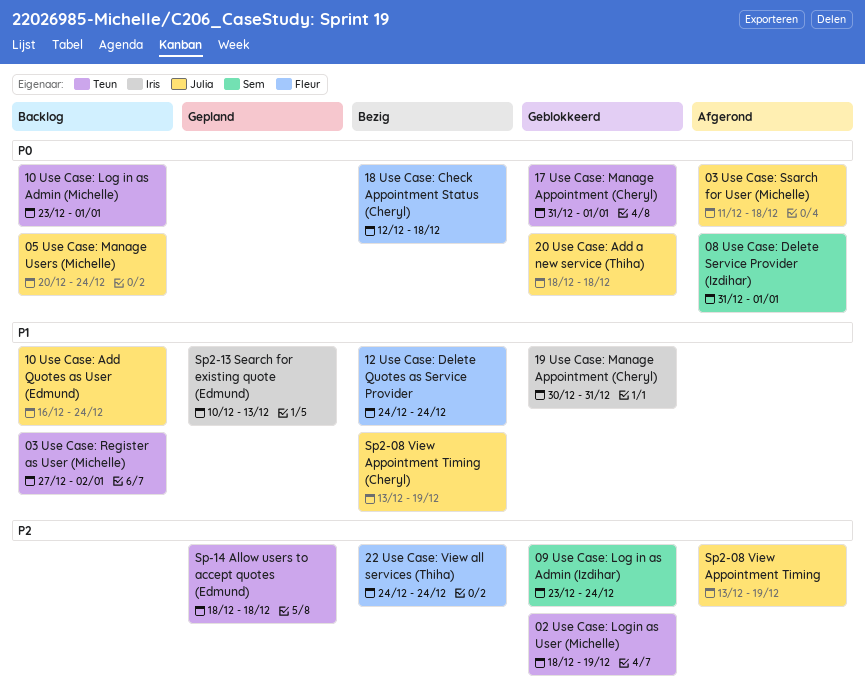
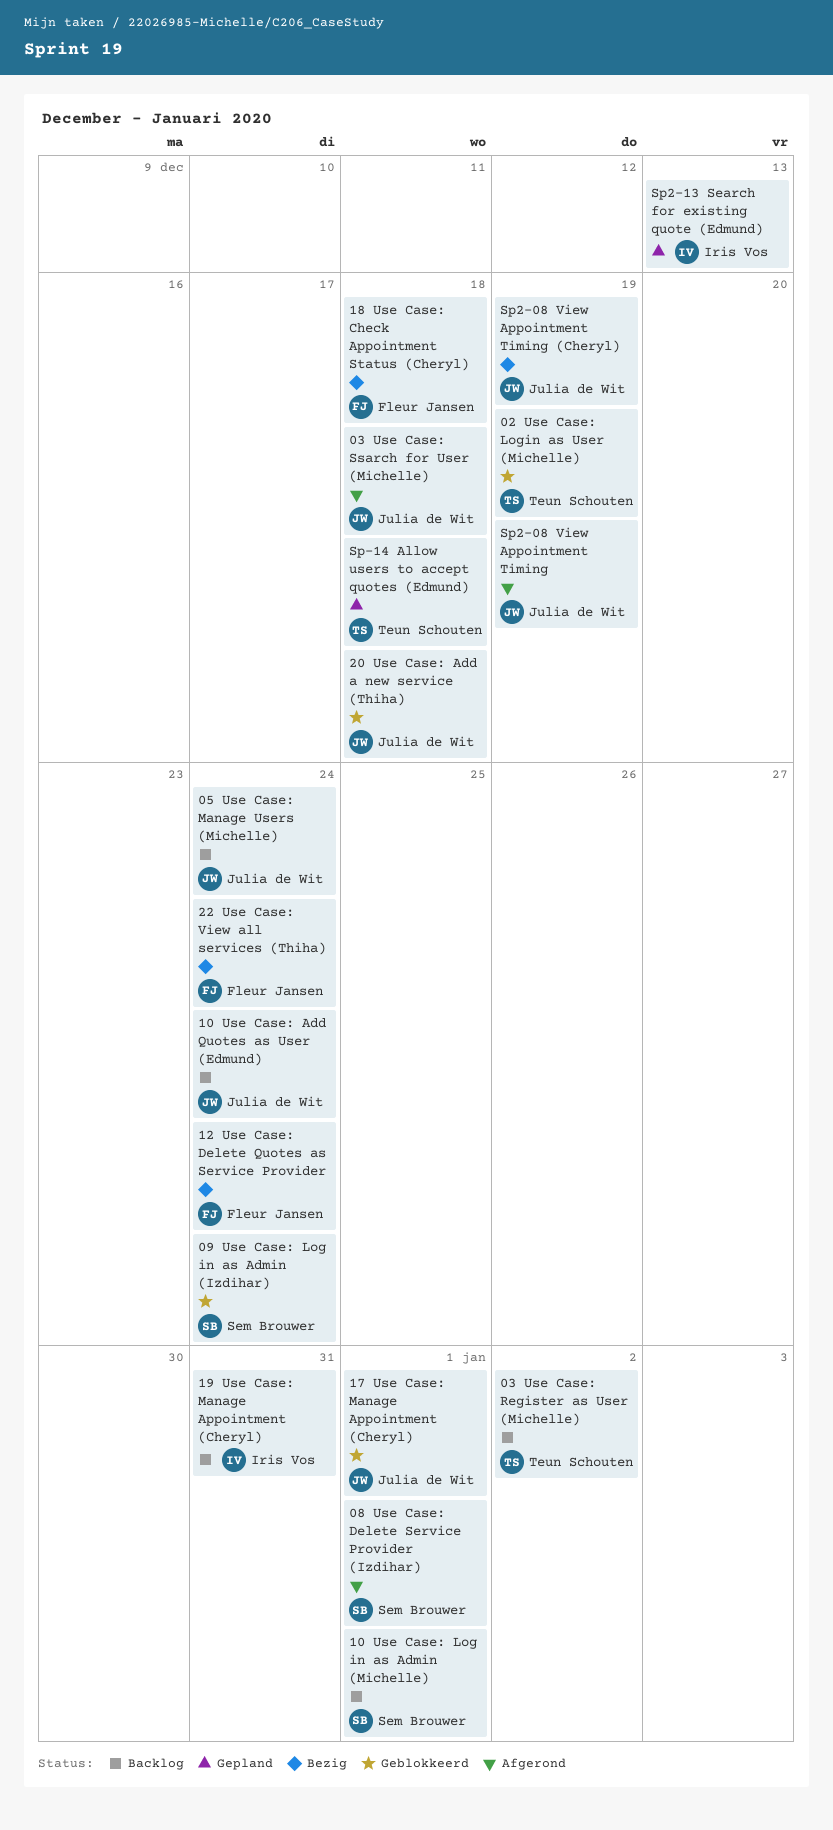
10 Use Case: Log in as Admin (Michelle), owner: Teun Schouten -> Sem Brouwer
17 Use Case: Manage Appointment (Cheryl), owner: Teun Schouten -> Julia de Wit
19 Use Case: Manage Appointment (Cheryl), status: Geblokkeerd -> Backlog

